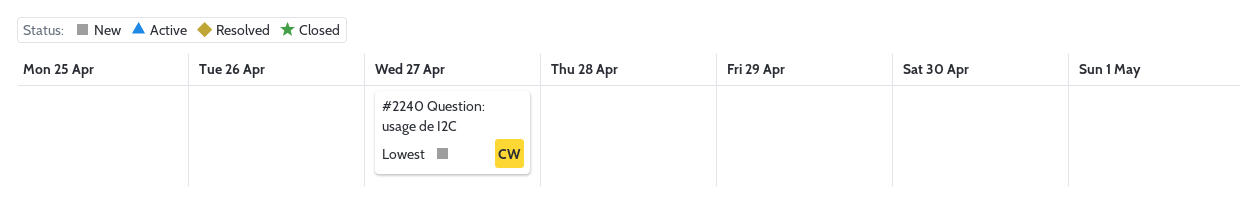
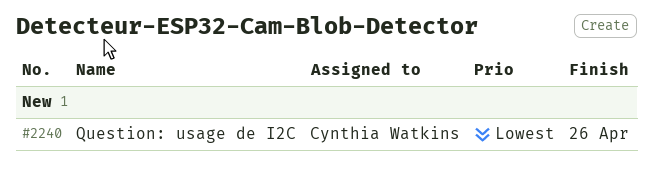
#2240, due: Apr 27 -> Apr 26

